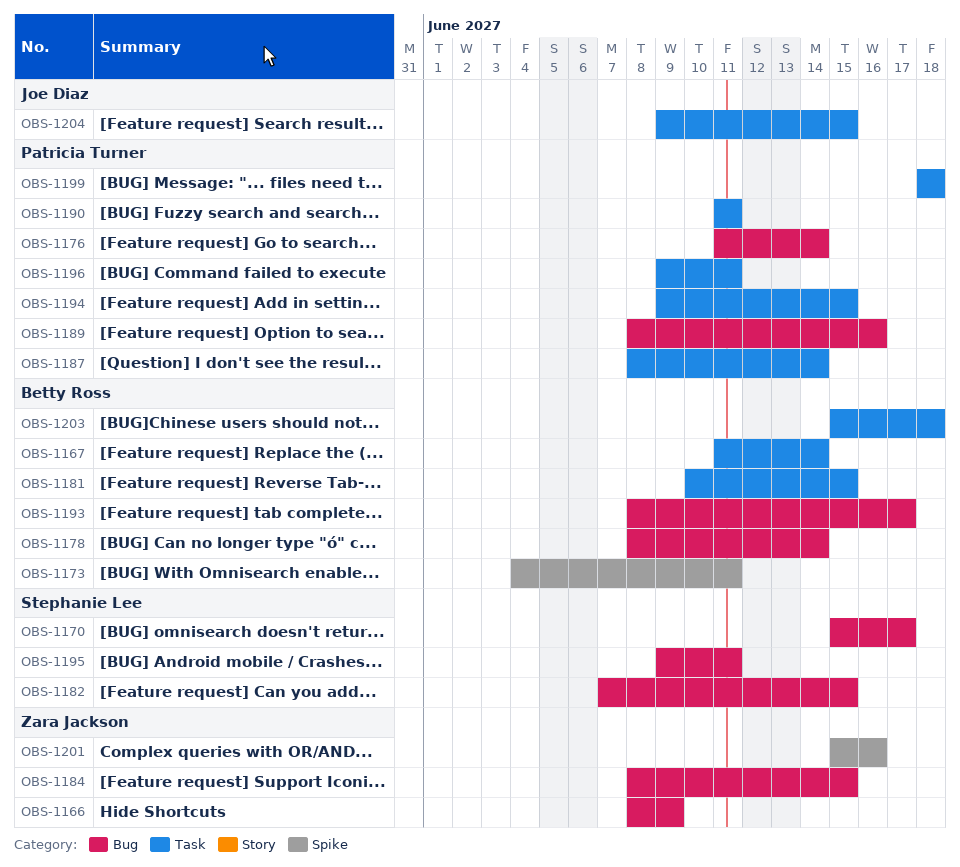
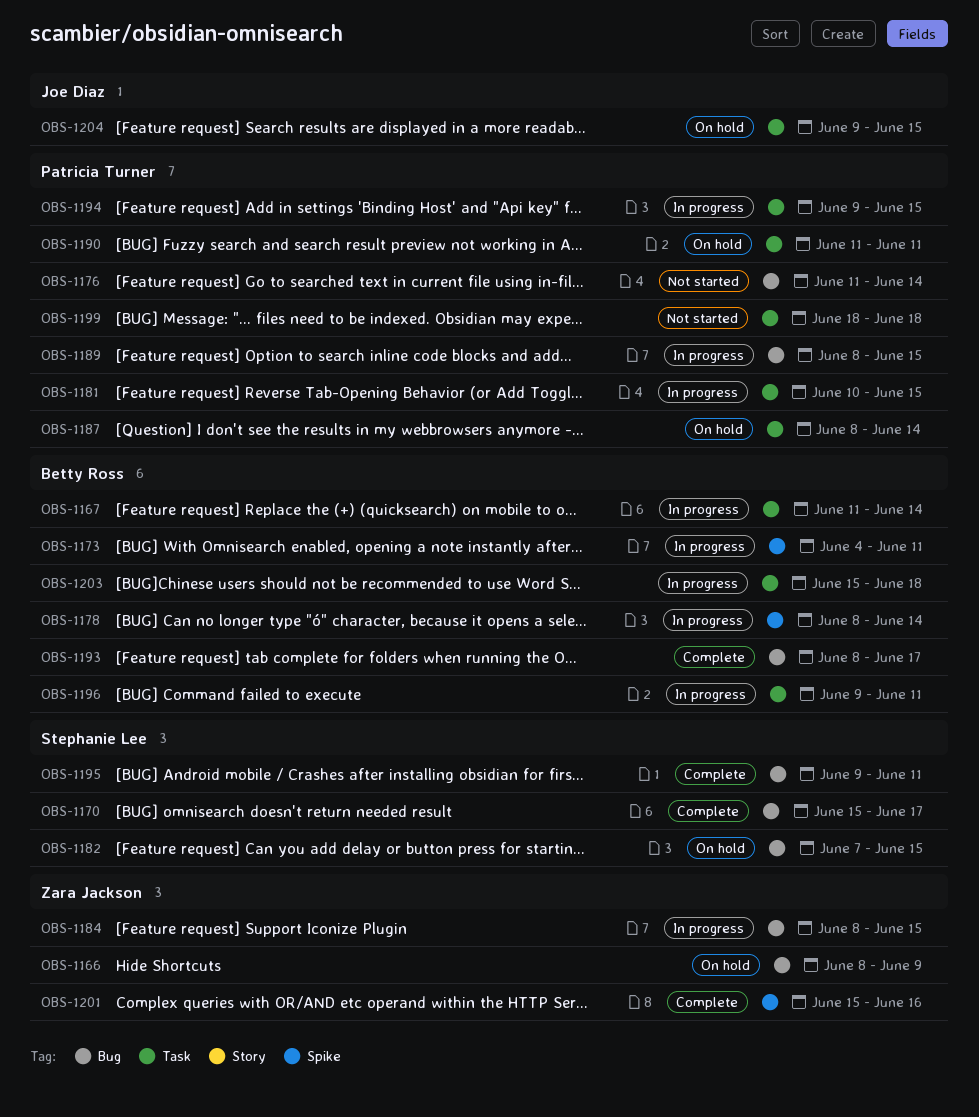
OBS-1178, label: Bug -> Spike
OBS-1181, owner: Betty Ross -> Patricia Turner
OBS-1189, due: Jun 16 -> Jun 15
OBS-1196, owner: Patricia Turner -> Betty Ross

